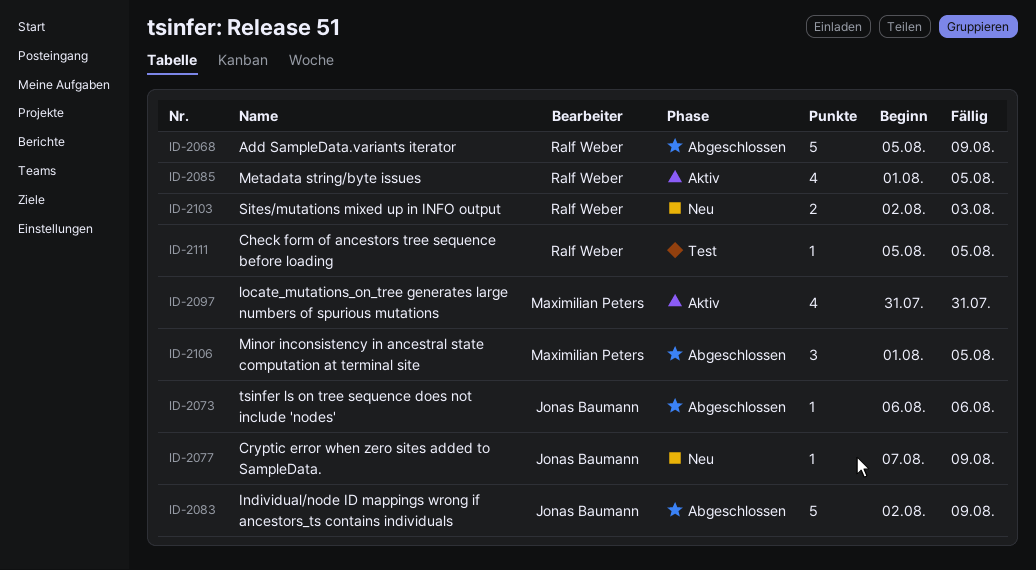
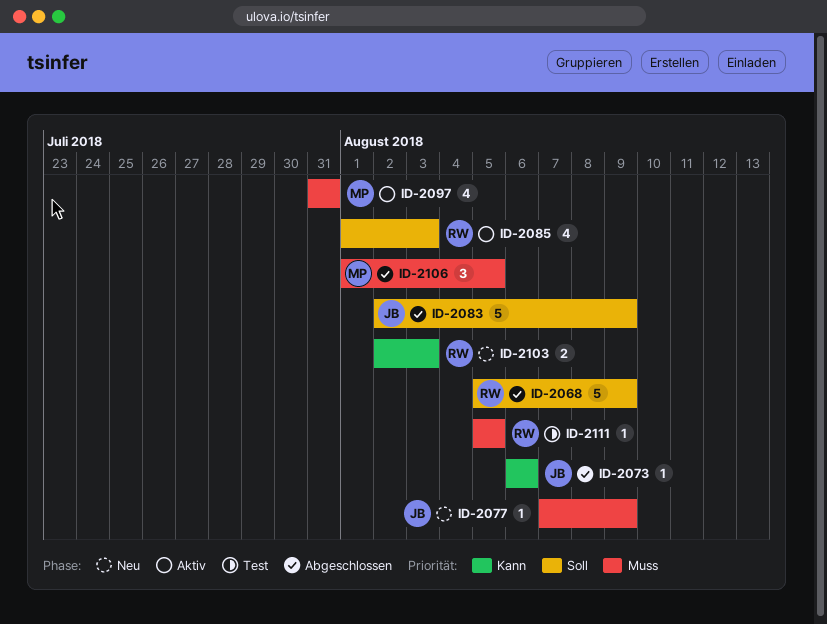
ID-2085, due: Aug 5 -> Aug 3

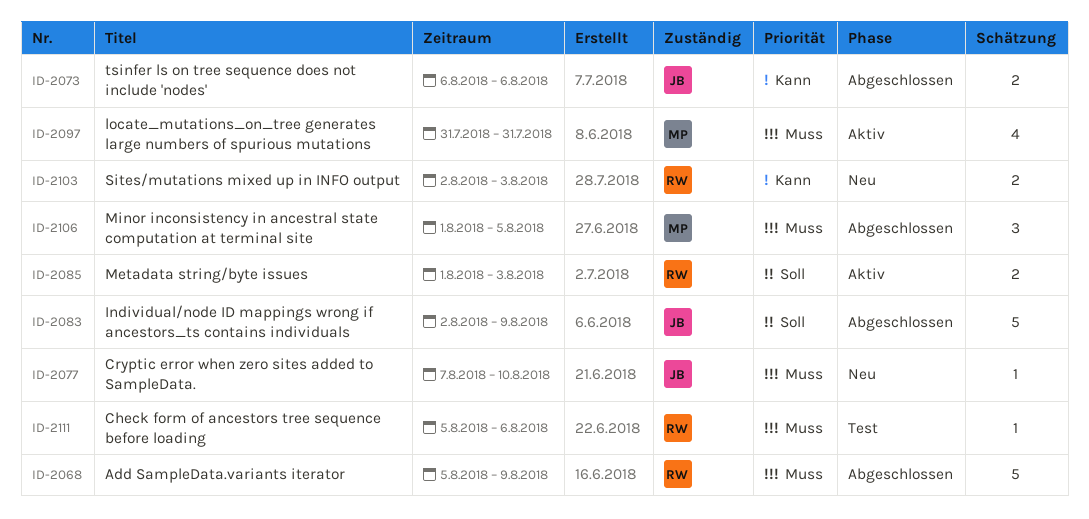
ID-2068, priority: Soll -> Muss
ID-2073, estimate: 1 -> 2
ID-2077, due: Aug 9 -> Aug 10
ID-2085, estimate: 4 -> 2
ID-2111, due: Aug 5 -> Aug 6

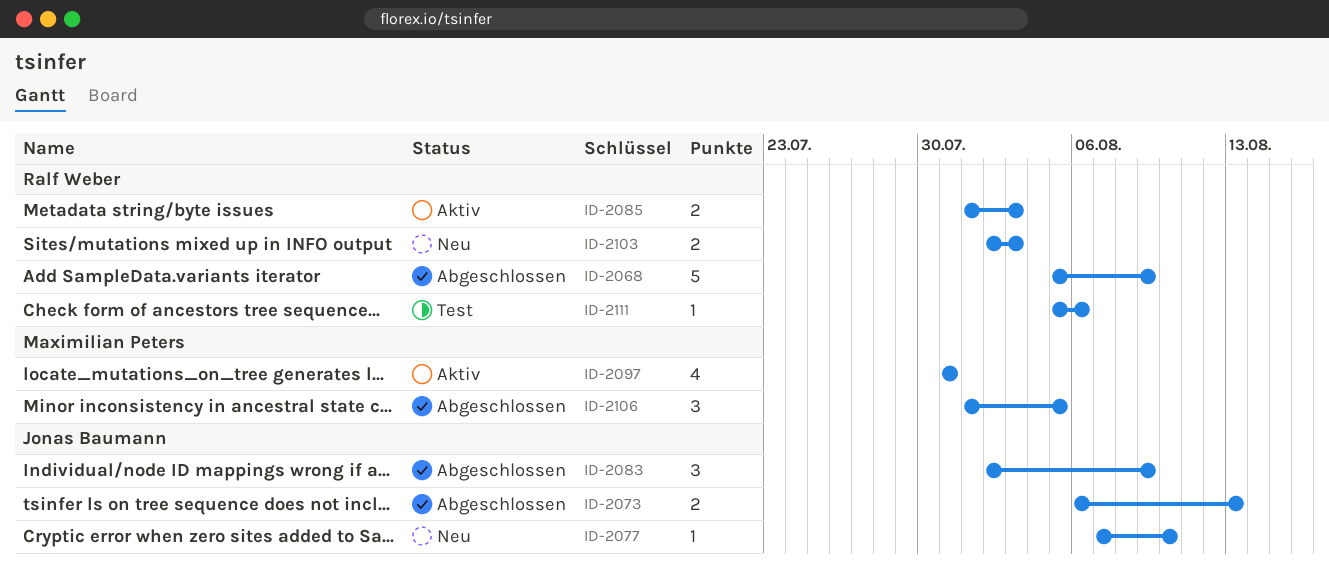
ID-2073, due: Aug 6 -> Aug 13
ID-2083, estimate: 5 -> 3

